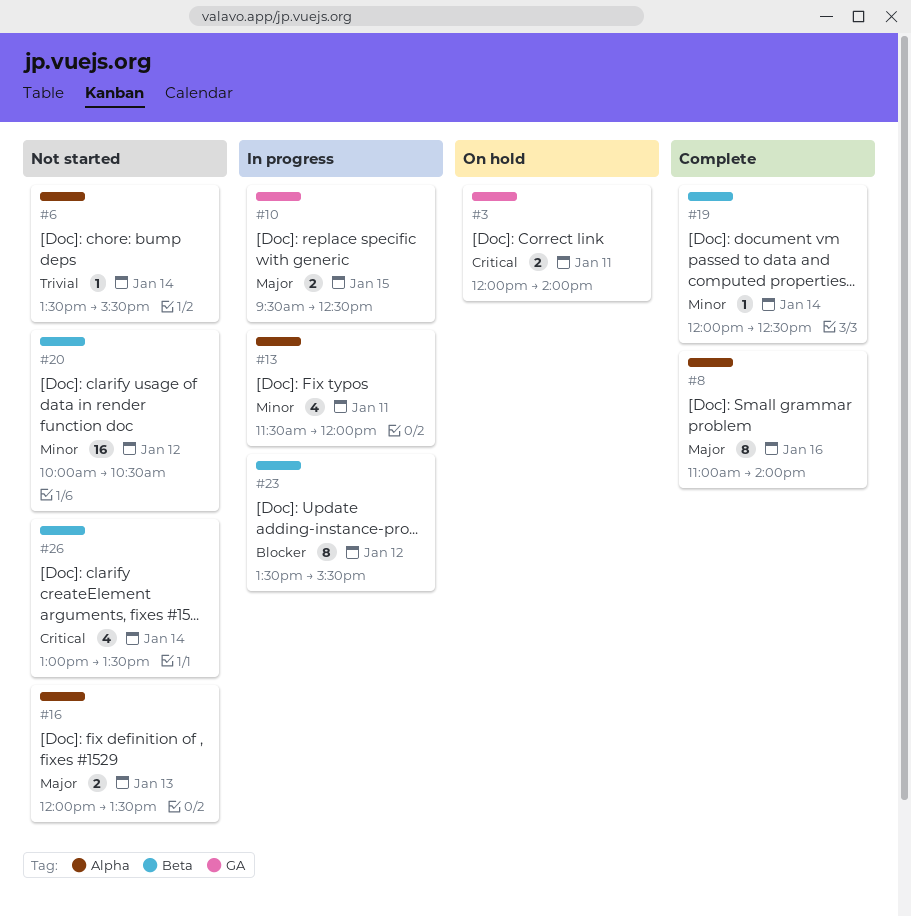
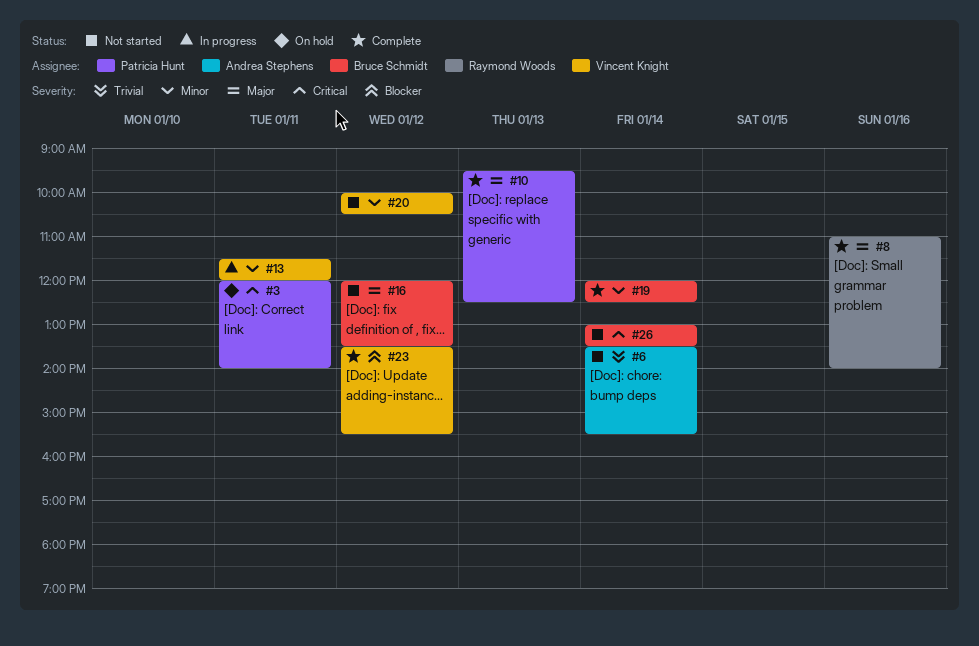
#10, status: In progress -> Complete
#10, day: Jan 15 -> Jan 13
#16, day: Jan 13 -> Jan 12
#23, status: In progress -> Complete

